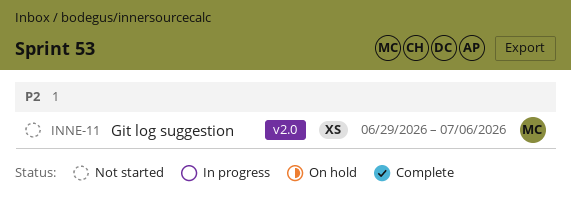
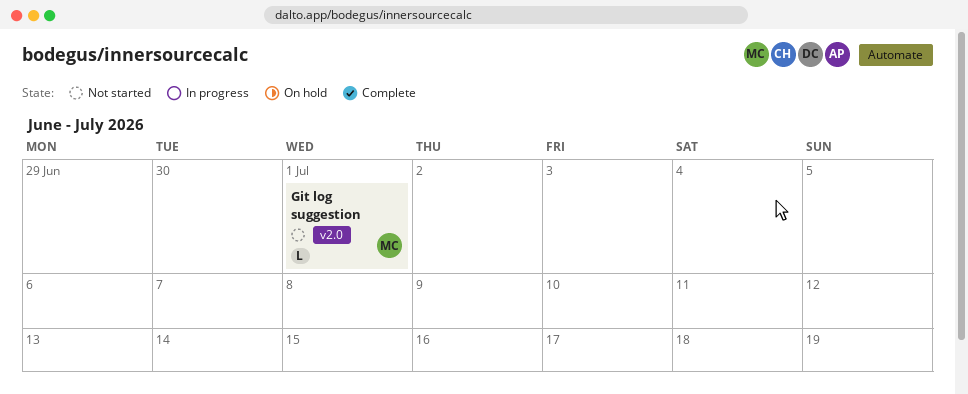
Git log suggestion, estimate: XS -> L
Git log suggestion, due: Jul 6 -> Jul 1

